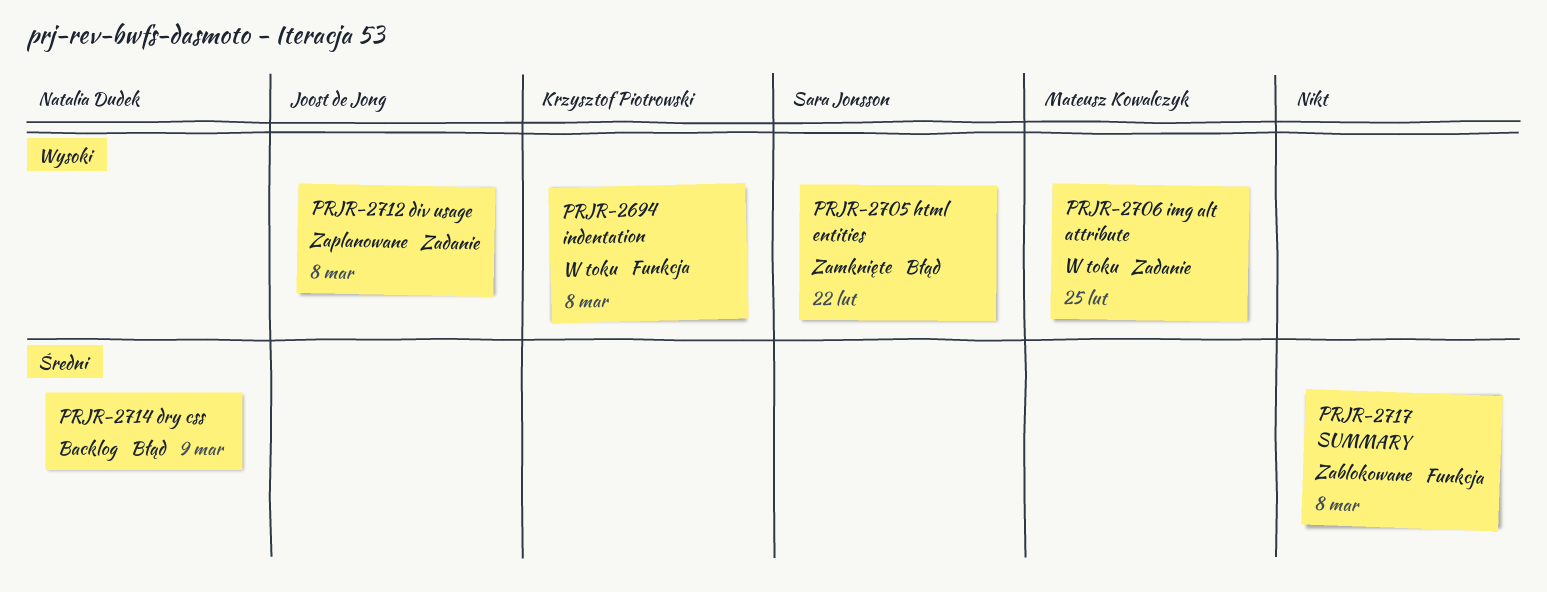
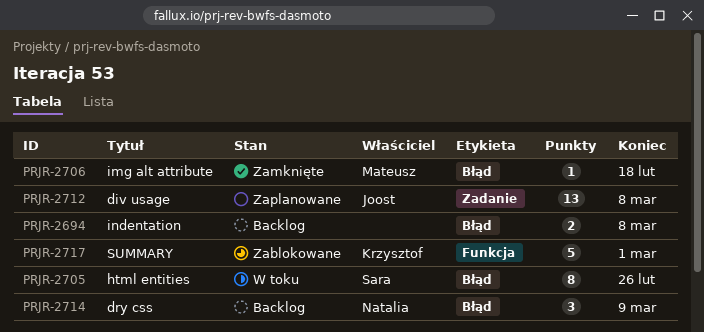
PRJR-2694, status: W toku -> Backlog
PRJR-2694, owner: Krzysztof Piotrowski -> none
PRJR-2694, label: Funkcja -> Błąd
PRJR-2705, status: Zamknięte -> W toku
PRJR-2705, due: Feb 22 -> Feb 26
PRJR-2706, status: W toku -> Zamknięte
PRJR-2706, label: Zadanie -> Błąd
PRJR-2706, due: Feb 25 -> Feb 18
PRJR-2717, owner: none -> Krzysztof Piotrowski
PRJR-2717, due: Mar 8 -> Mar 1

